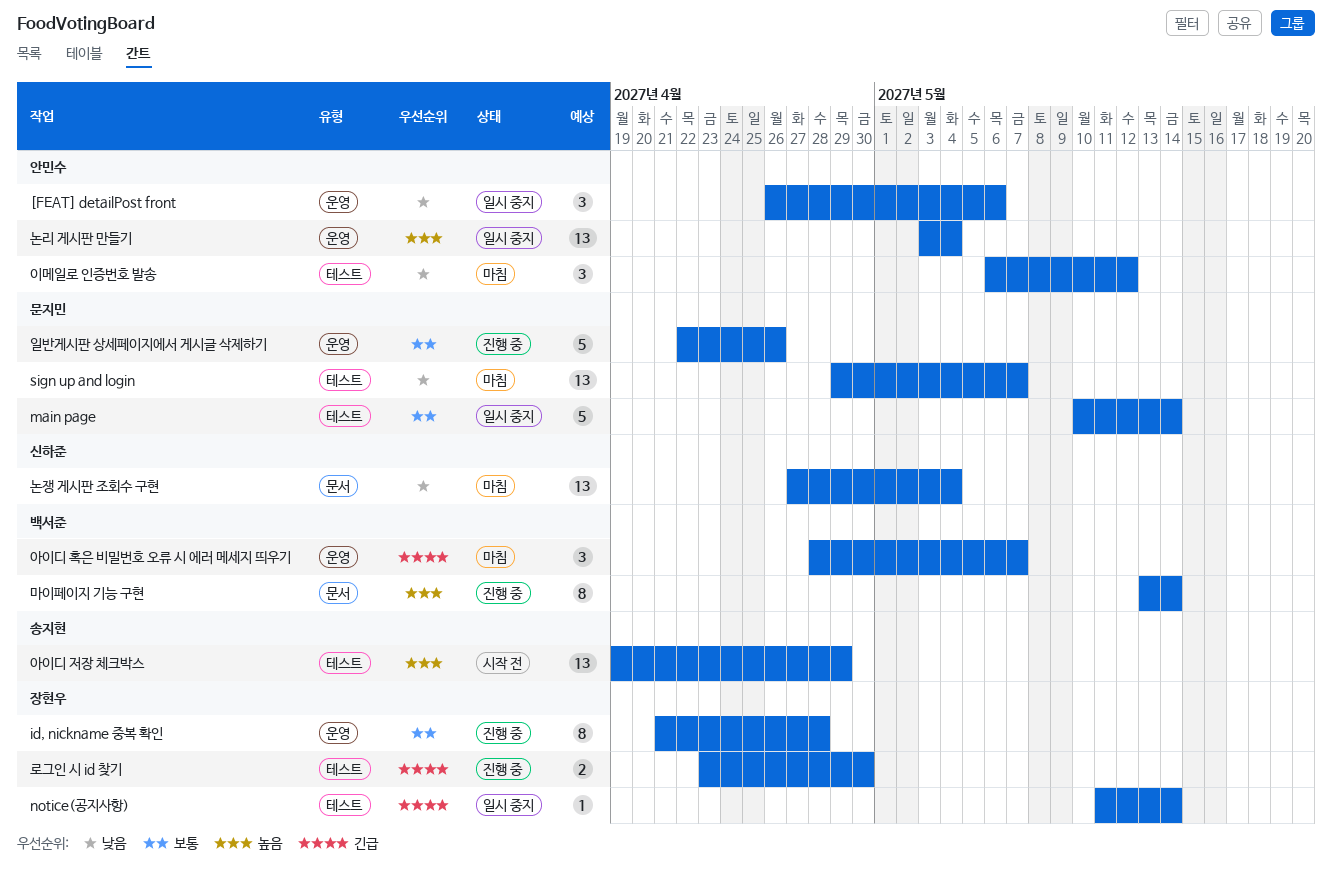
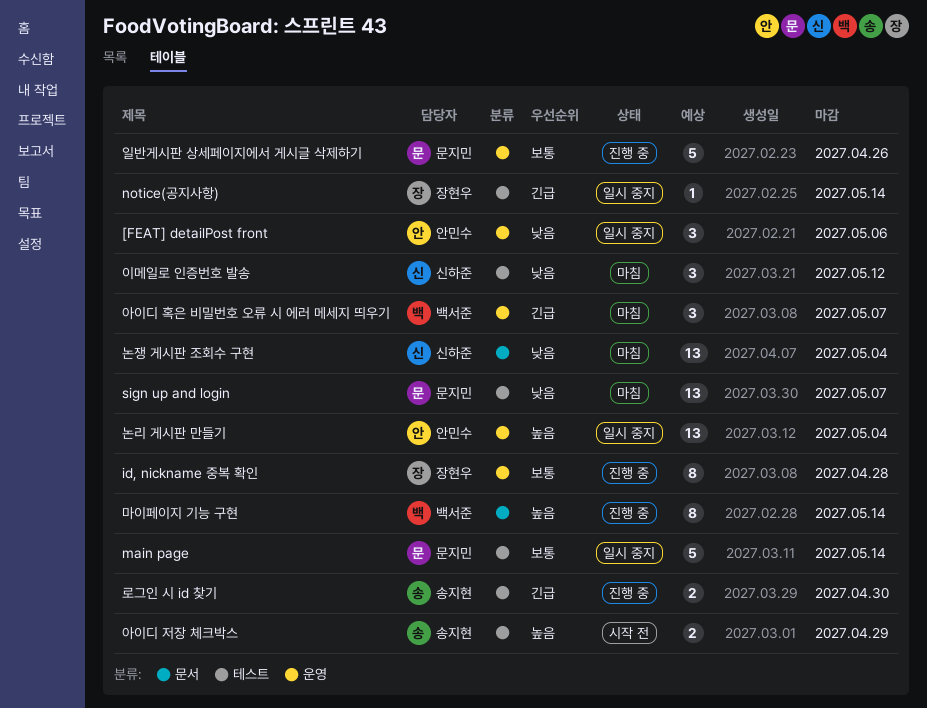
로그인 시 id 찾기, owner: 장현우 -> 송지현
아이디 저장 체크박스, estimate: 13 -> 2
이메일로 인증번호 발송, owner: 안민수 -> 신하준

